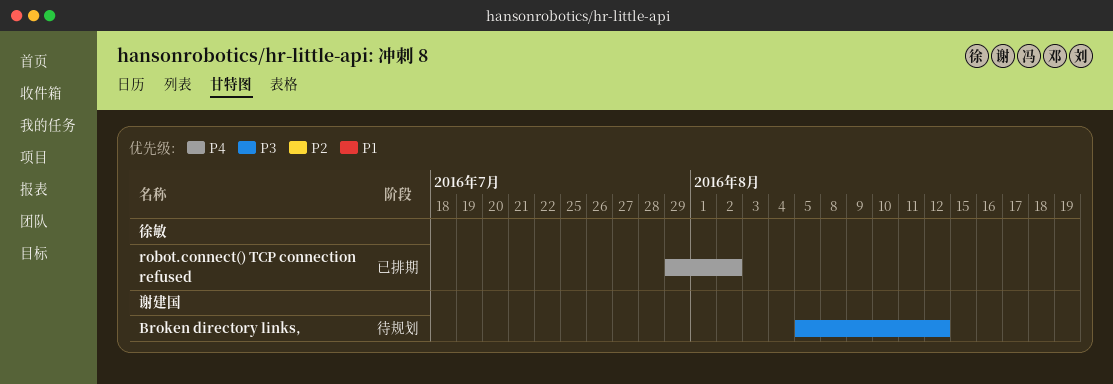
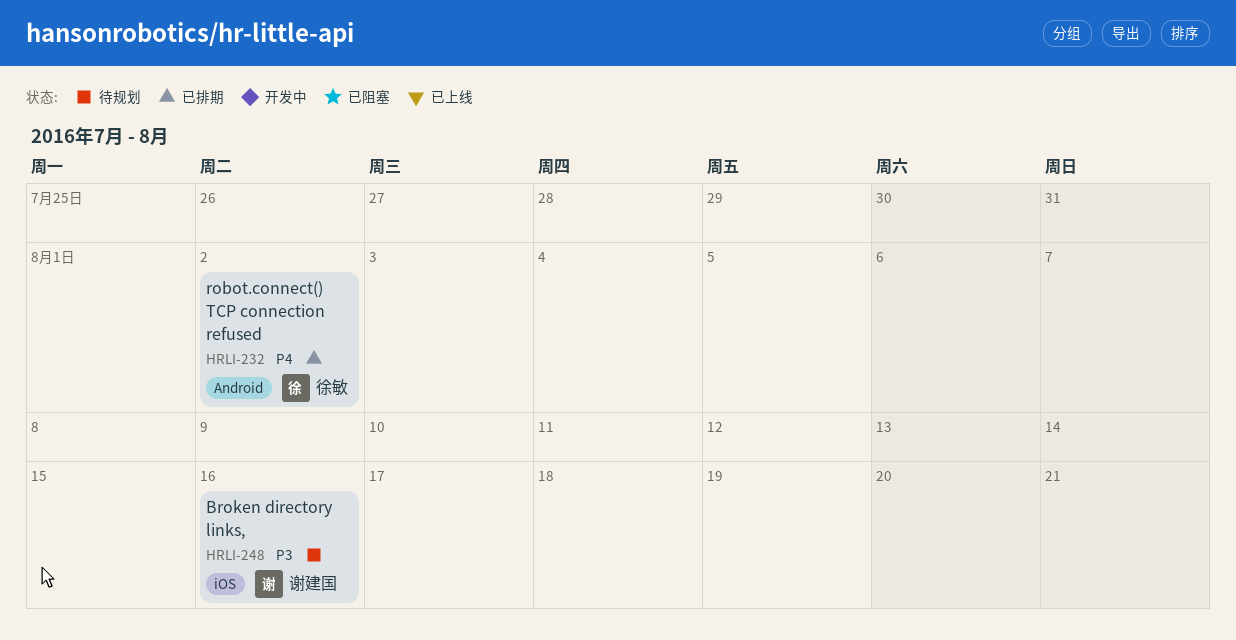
Broken directory links,, due: Aug 12 -> Aug 16

